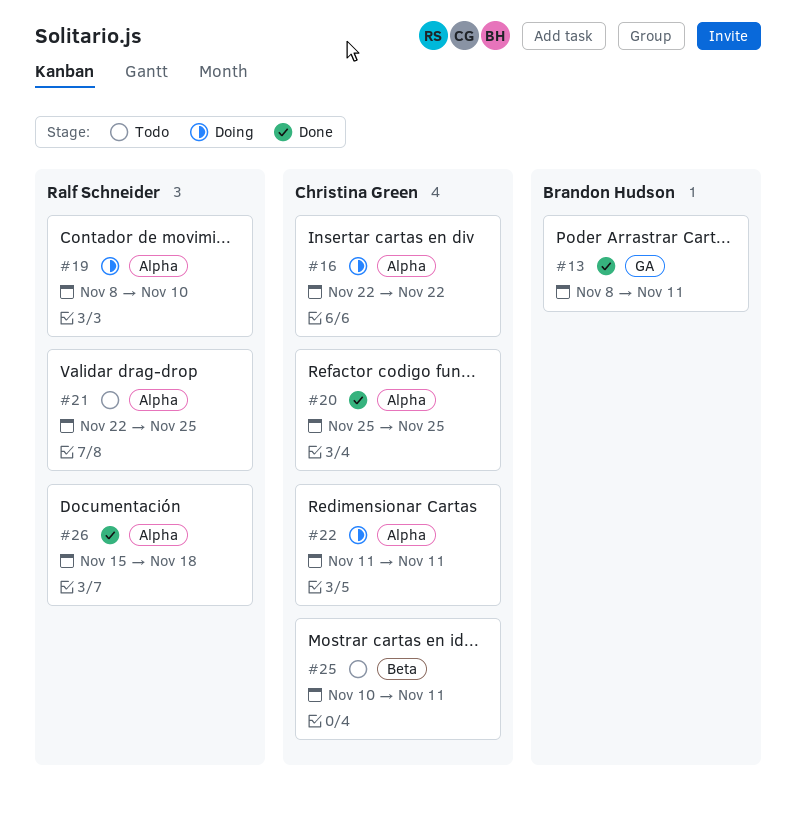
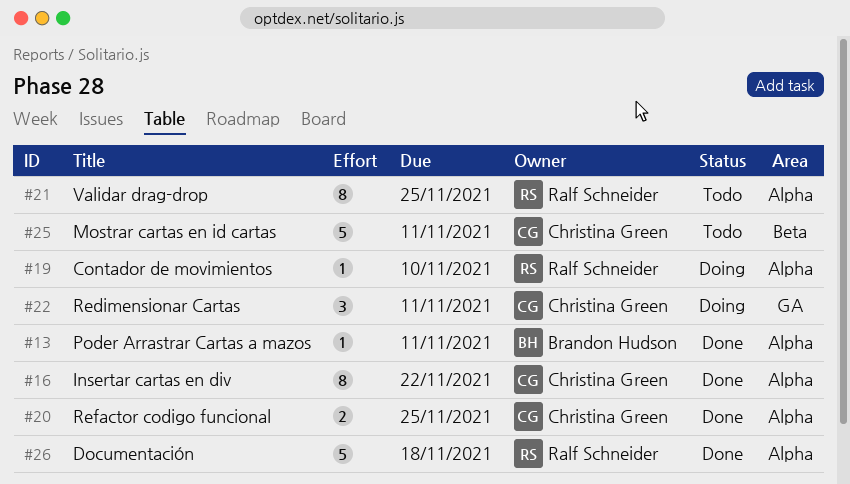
#13, label: GA -> Alpha
#16, status: Doing -> Done
#22, label: Alpha -> GA

